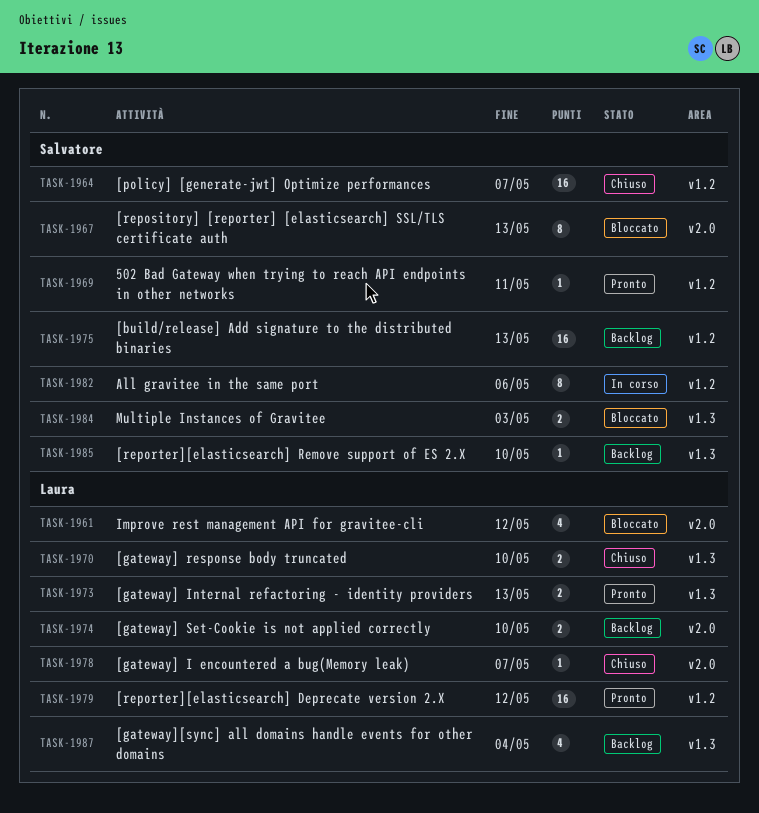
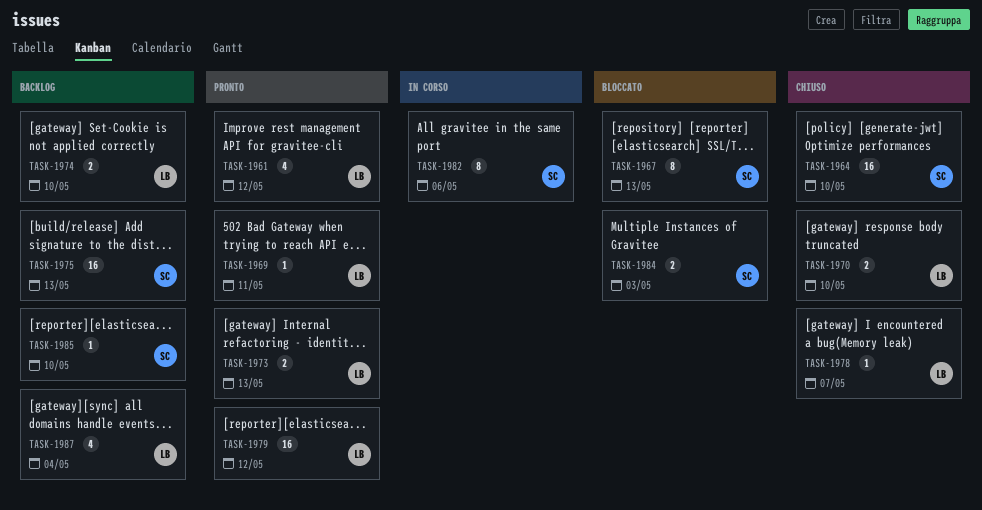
TASK-1961, status: Bloccato -> Pronto
TASK-1964, due: May 7 -> May 10
TASK-1969, owner: Salvatore -> Laura

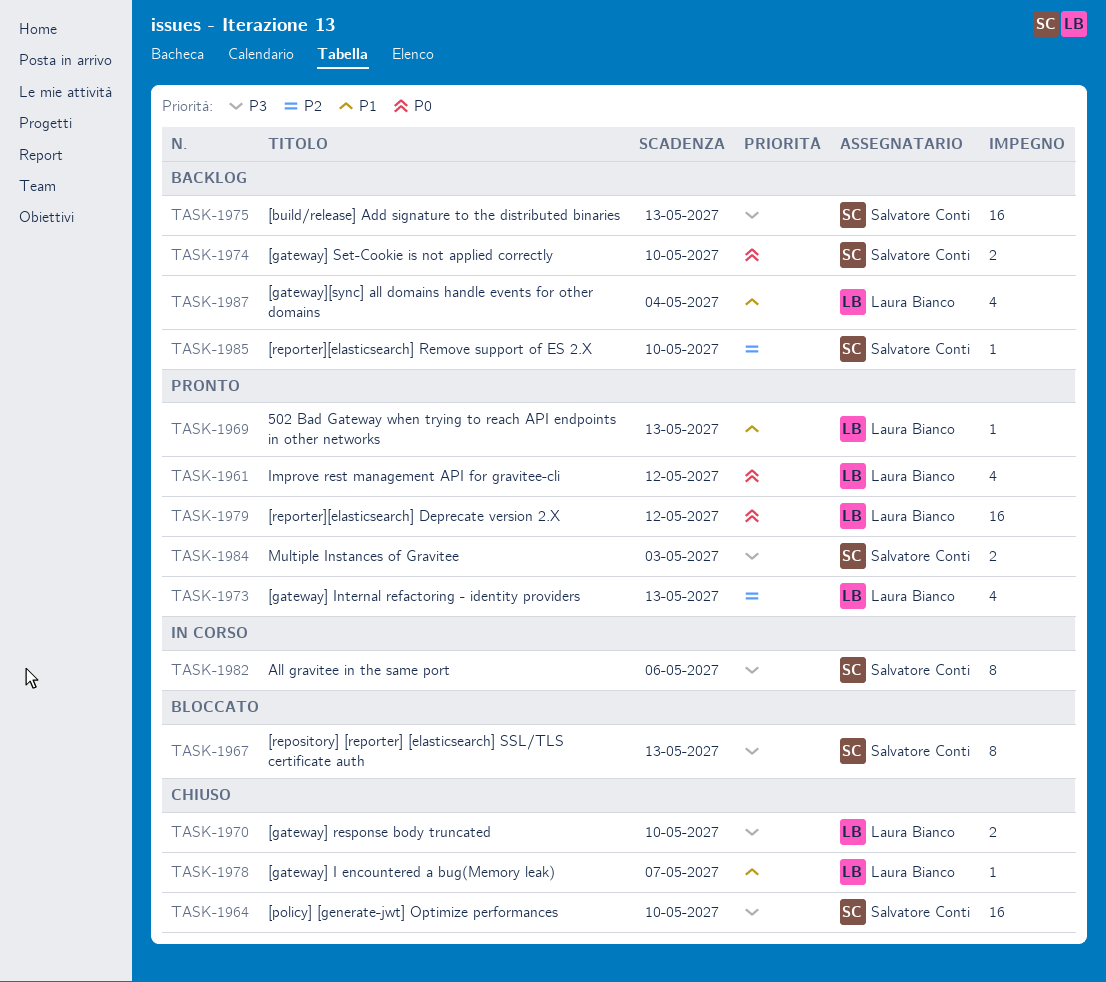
TASK-1969, due: May 11 -> May 13
TASK-1973, estimate: 2 -> 4
TASK-1974, owner: Laura Bianco -> Salvatore Conti
TASK-1984, status: Bloccato -> Pronto

